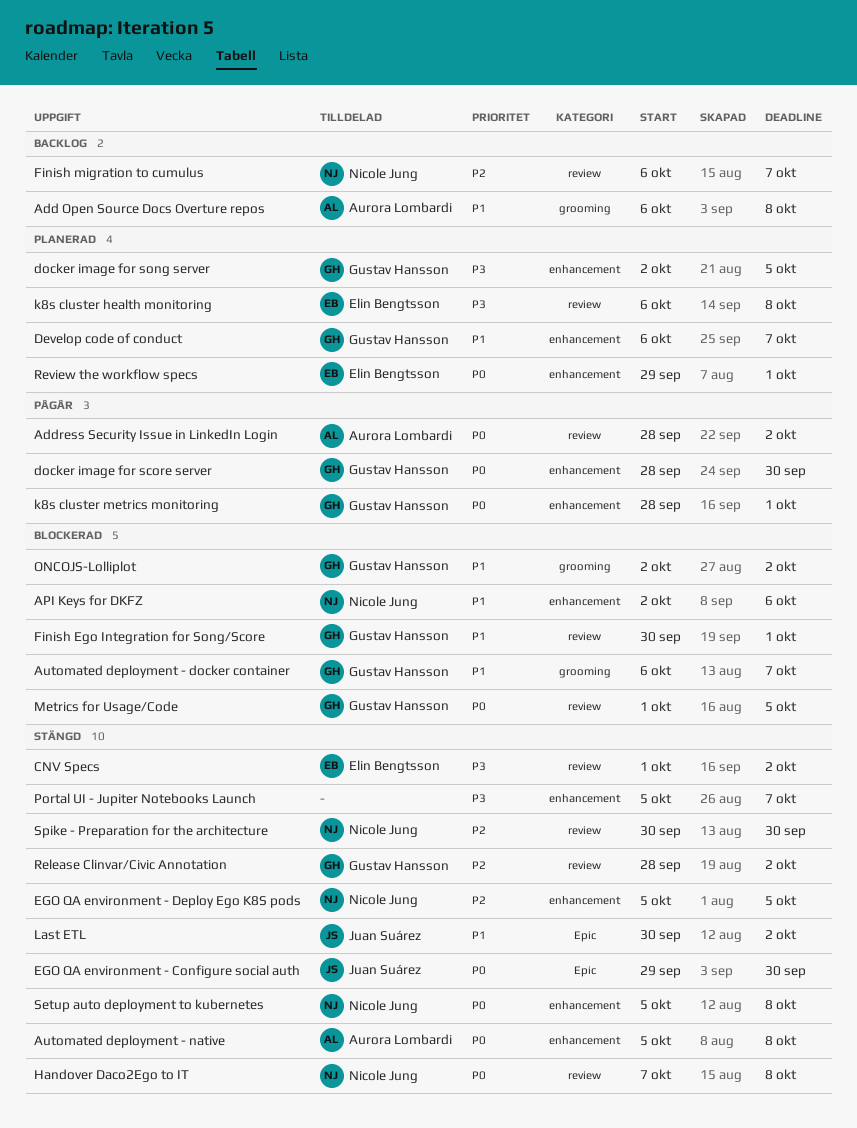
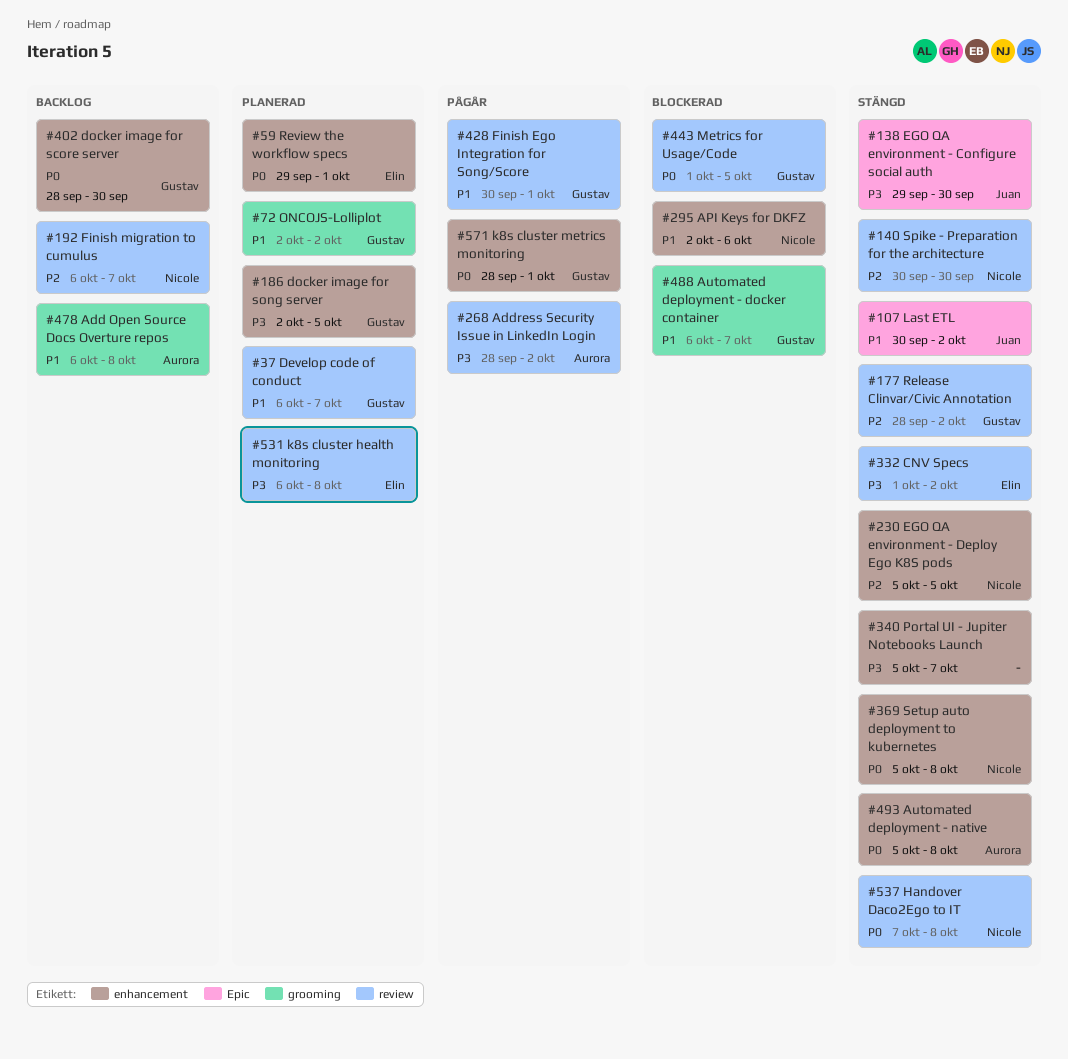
Address Security Issue in LinkedIn Login, priority: P0 -> P3
Develop code of conduct, label: enhancement -> review
docker image for score server, status: Pågår -> Backlog
EGO QA environment - Configure social auth, priority: P0 -> P3
Finish Ego Integration for Song/Score, status: Blockerad -> Pågår
ONCOJS-Lolliplot, status: Blockerad -> Planerad

